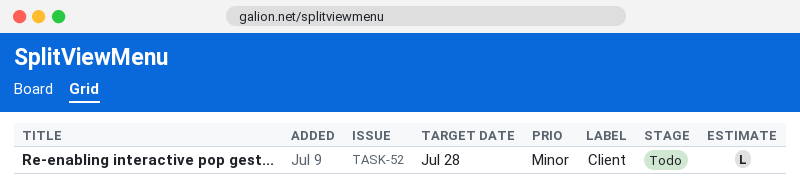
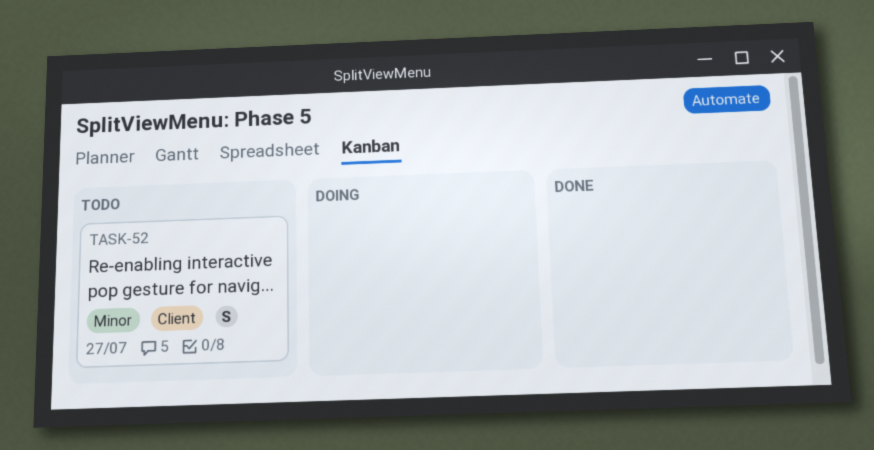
TASK-52, estimate: L -> S
TASK-52, due: Jul 28 -> Jul 27

